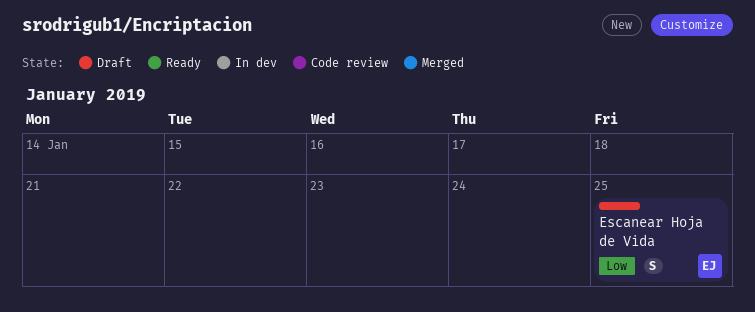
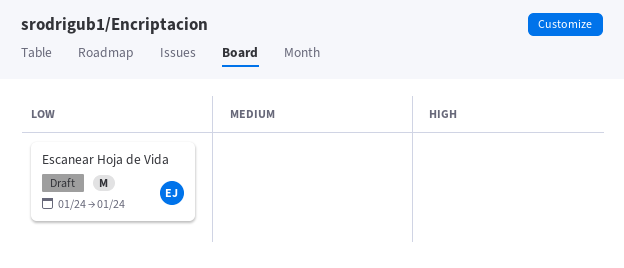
Escanear Hoja de Vida, estimate: S -> M
Escanear Hoja de Vida, due: Jan 25 -> Jan 24

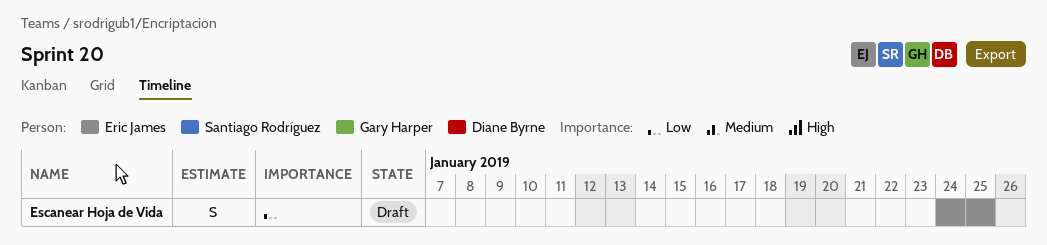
Escanear Hoja de Vida, estimate: M -> S
Escanear Hoja de Vida, due: Jan 24 -> Jan 25

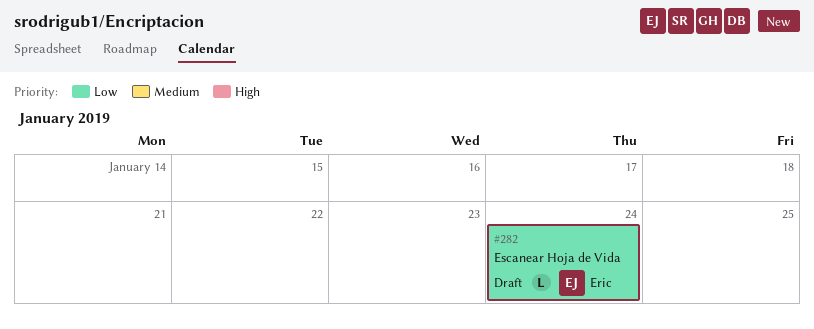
Escanear Hoja de Vida, estimate: S -> L
Escanear Hoja de Vida, due: Jan 25 -> Jan 24

